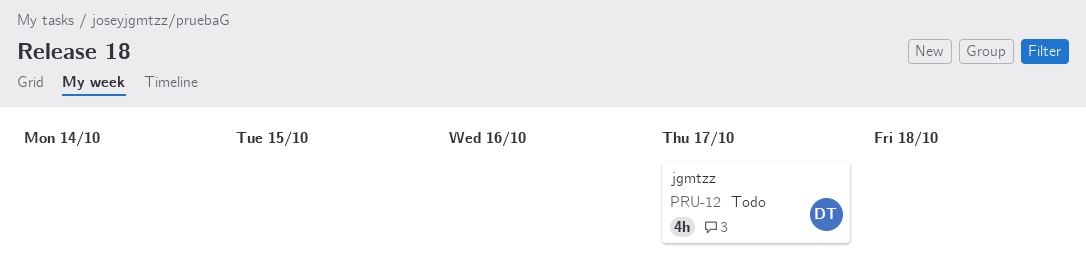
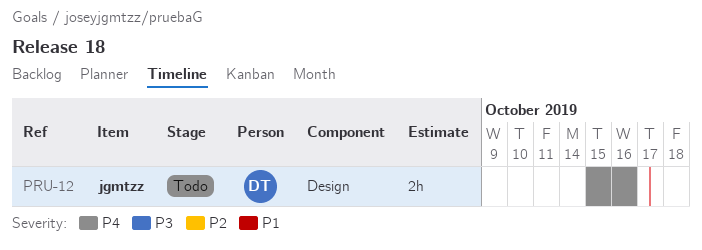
PRU-12, estimate: 4h -> 2h
PRU-12, due: Oct 17 -> Oct 16

